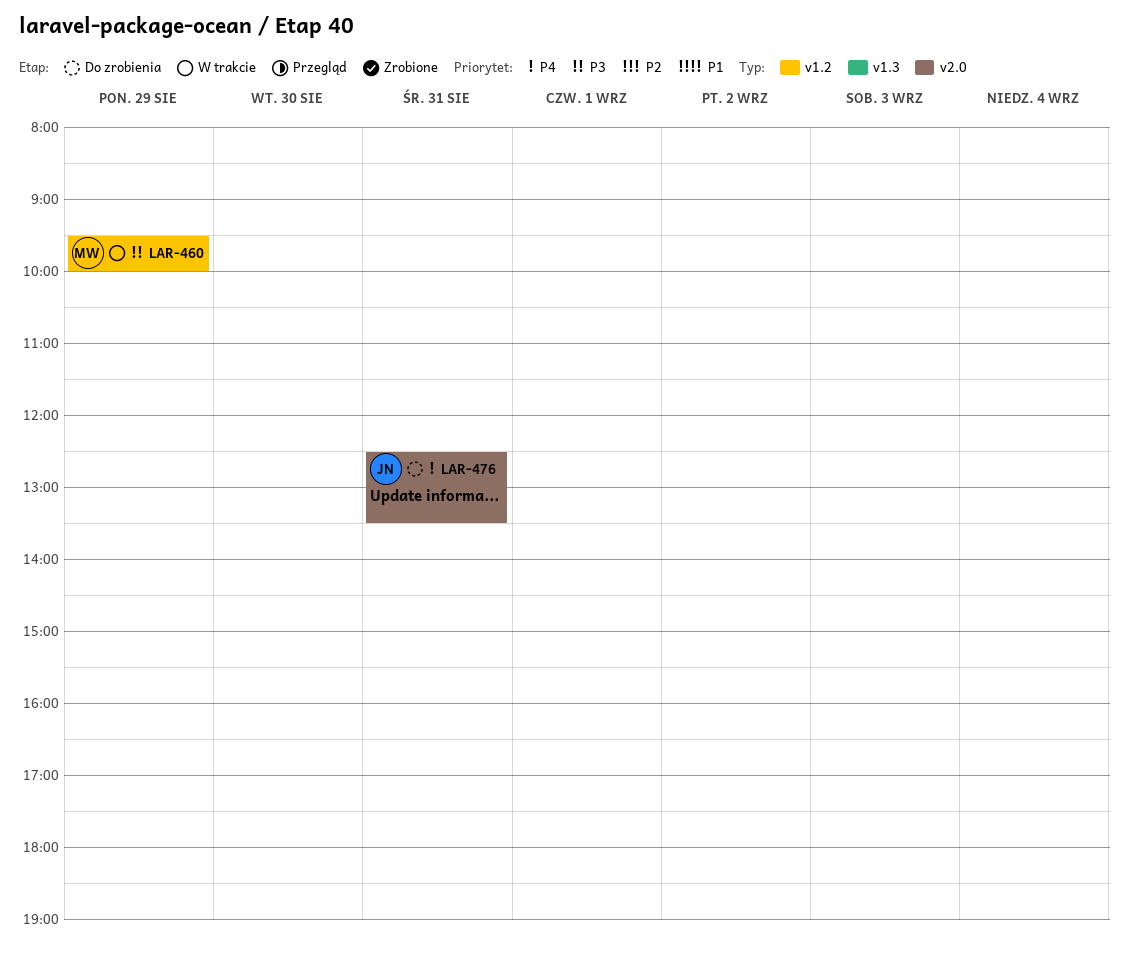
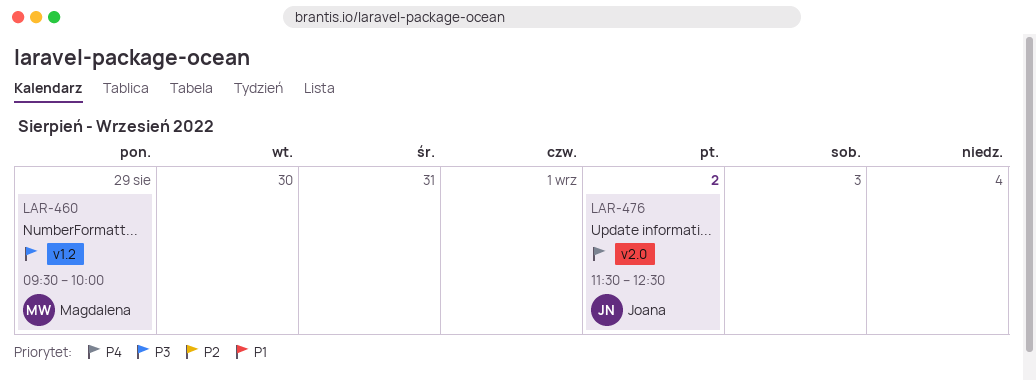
LAR-476, day: Aug 31 -> Sep 2
LAR-476, begins: 12:30 -> 11:30
LAR-476, ends: 13:30 -> 12:30

